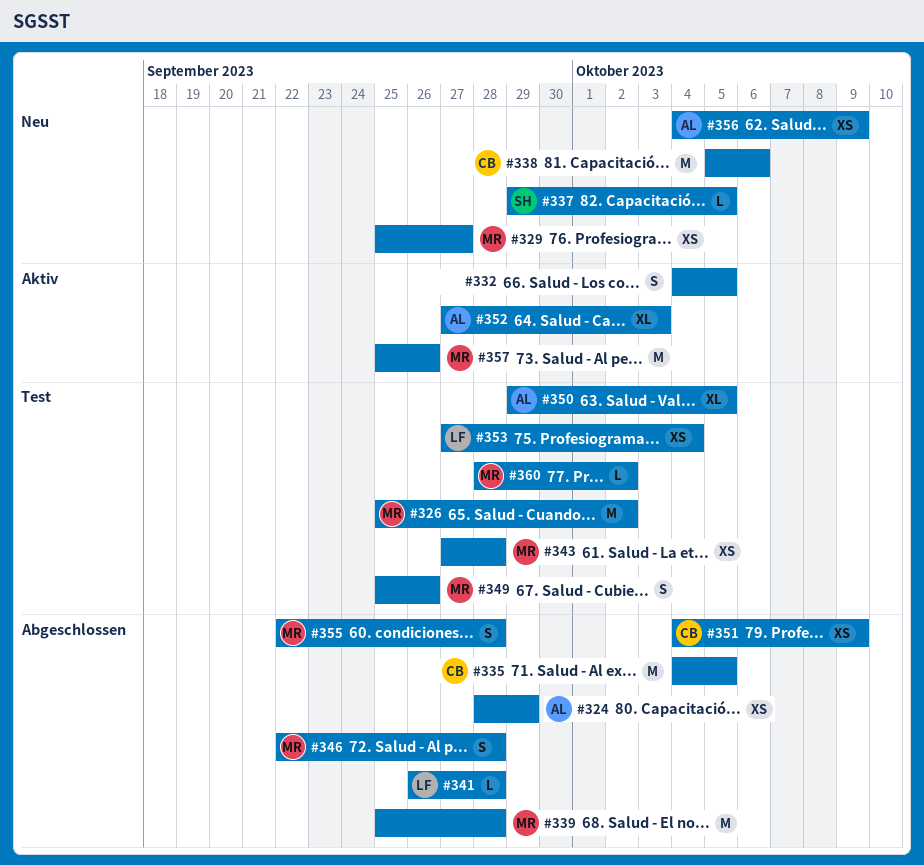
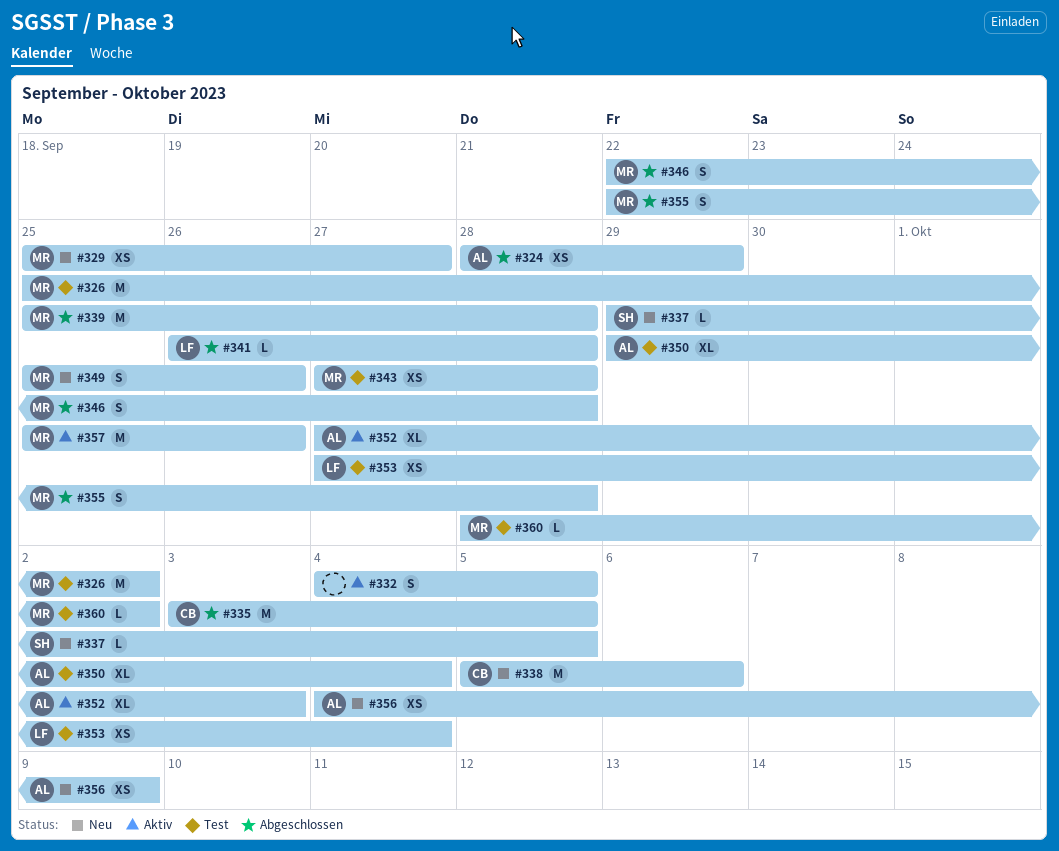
#335, start: Oct 4 -> Oct 3
#349, status: Test -> Neu
#350, due: Oct 5 -> Oct 4
#351: present -> none

